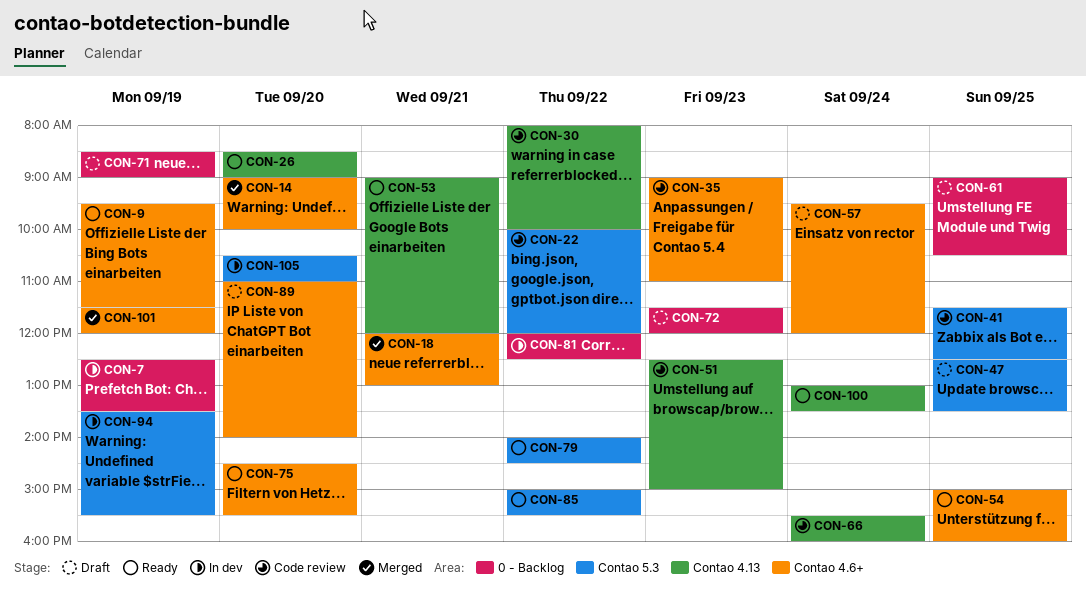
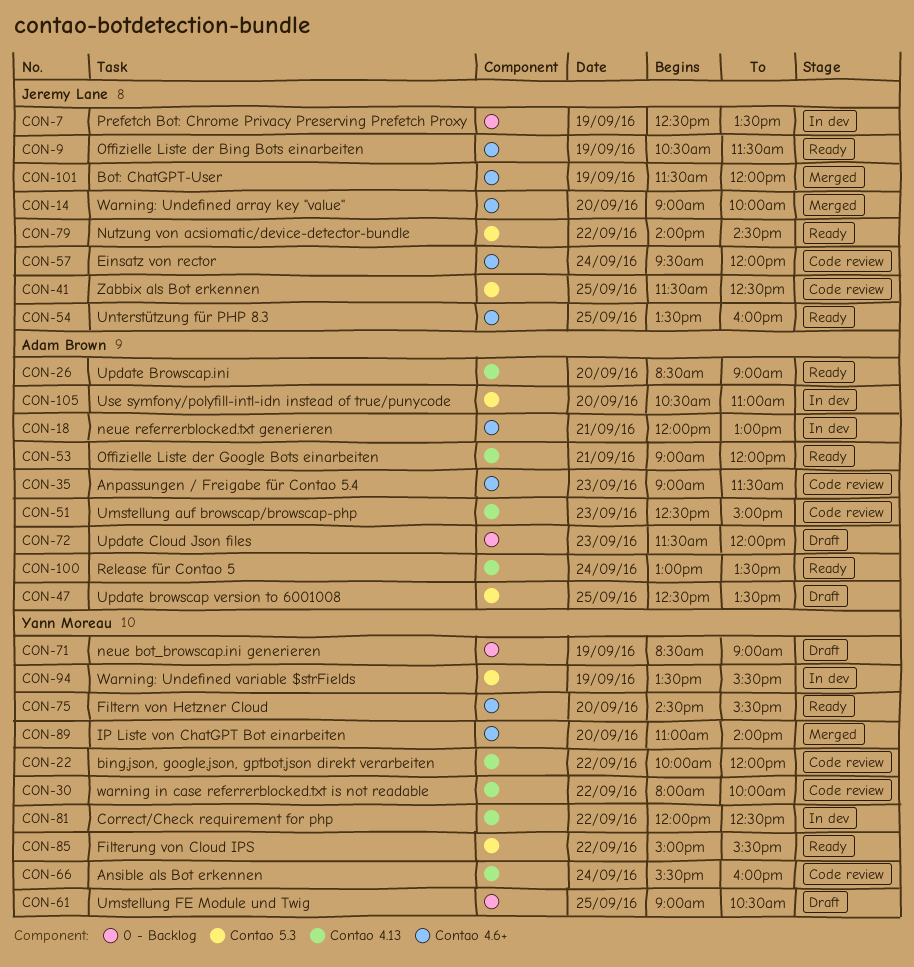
CON-9, begins: 09:30 -> 10:30
CON-18, status: Merged -> In dev
CON-22, label: Contao 5.3 -> Contao 4.13
CON-35, ends: 11:00 -> 11:30
CON-54, begins: 15:00 -> 13:30
CON-57, status: Draft -> Code review
CON-81, label: 0 - Backlog -> Contao 4.13
CON-89, status: Draft -> Merged

